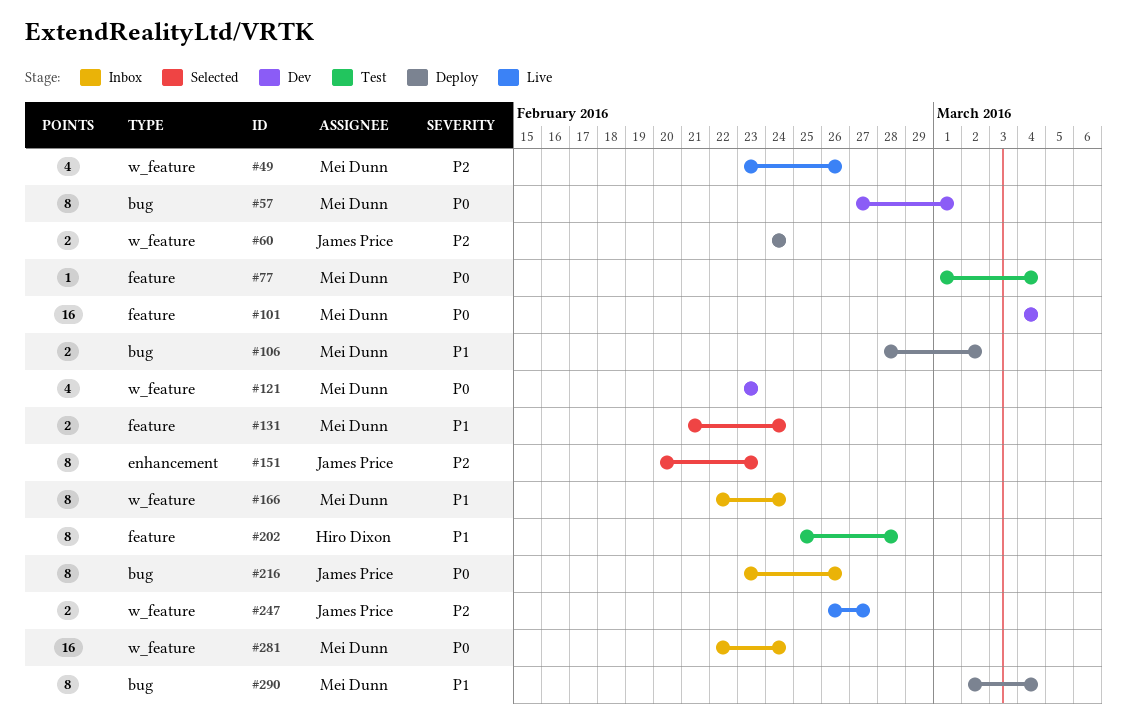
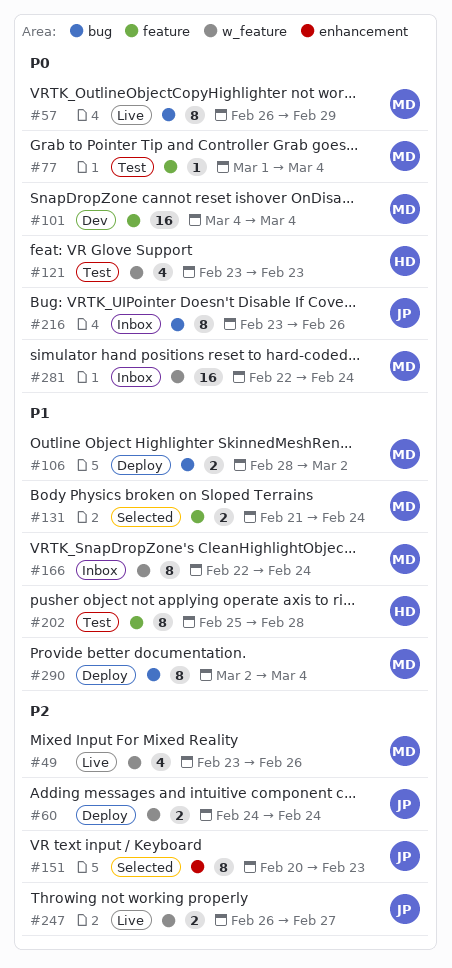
#57, status: Dev -> Live
#57, start: Feb 27 -> Feb 26
#57, due: Mar 1 -> Feb 29
#121, status: Dev -> Test
#121, owner: Mei Dunn -> Hiro Dixon

